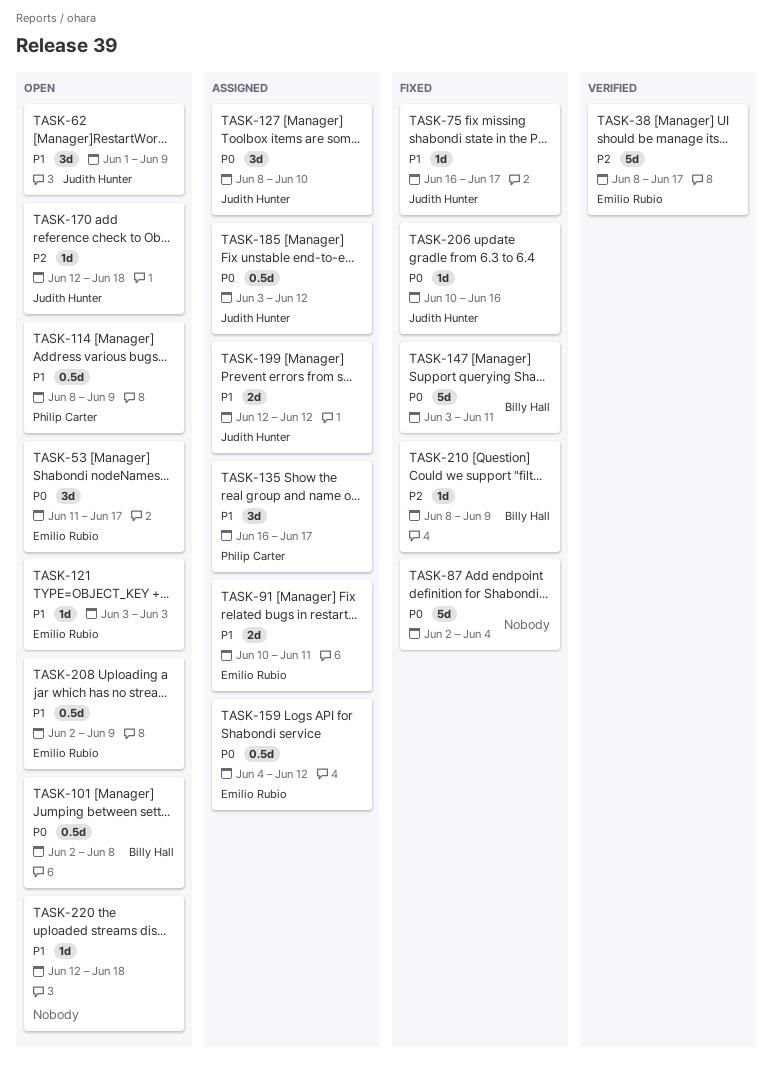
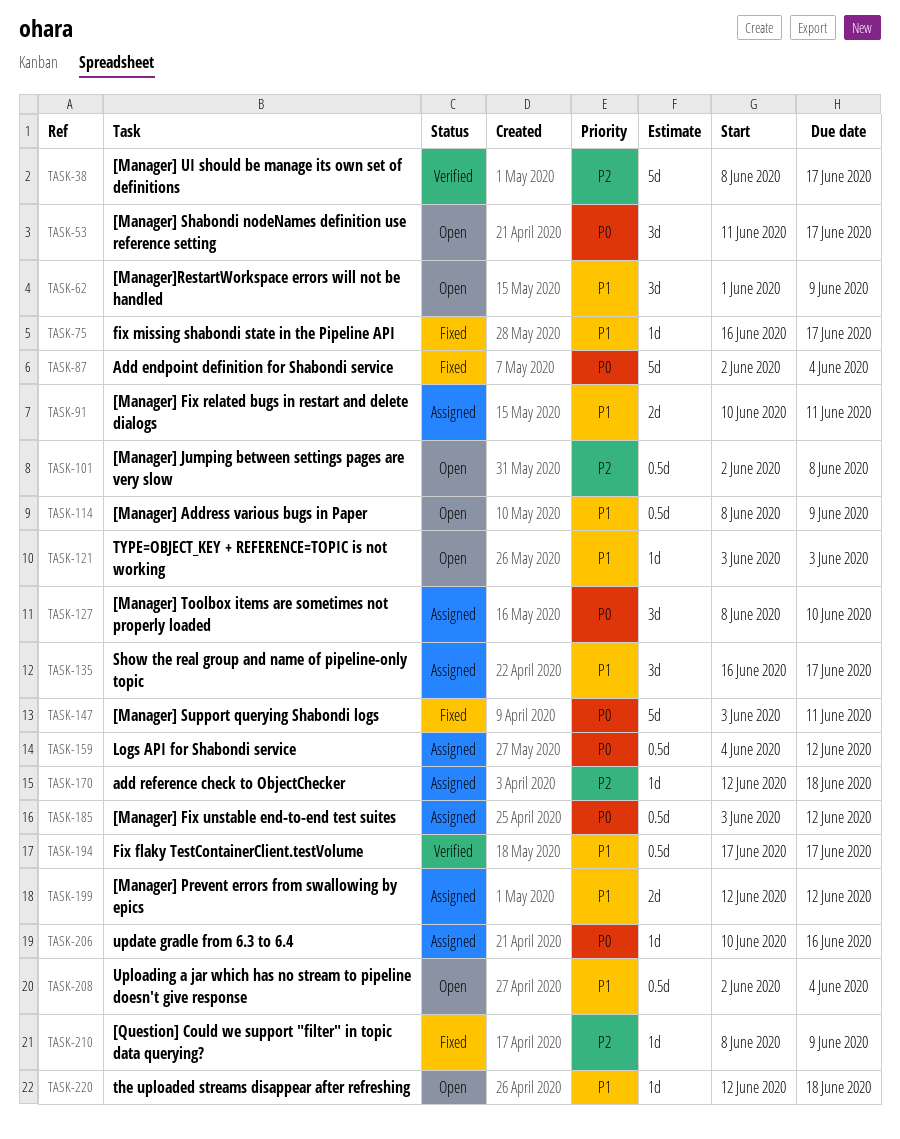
TASK-101, priority: P0 -> P2
TASK-170, status: Open -> Assigned
TASK-194: none -> present
TASK-206, status: Fixed -> Assigned
TASK-208, due: Jun 9 -> Jun 4

